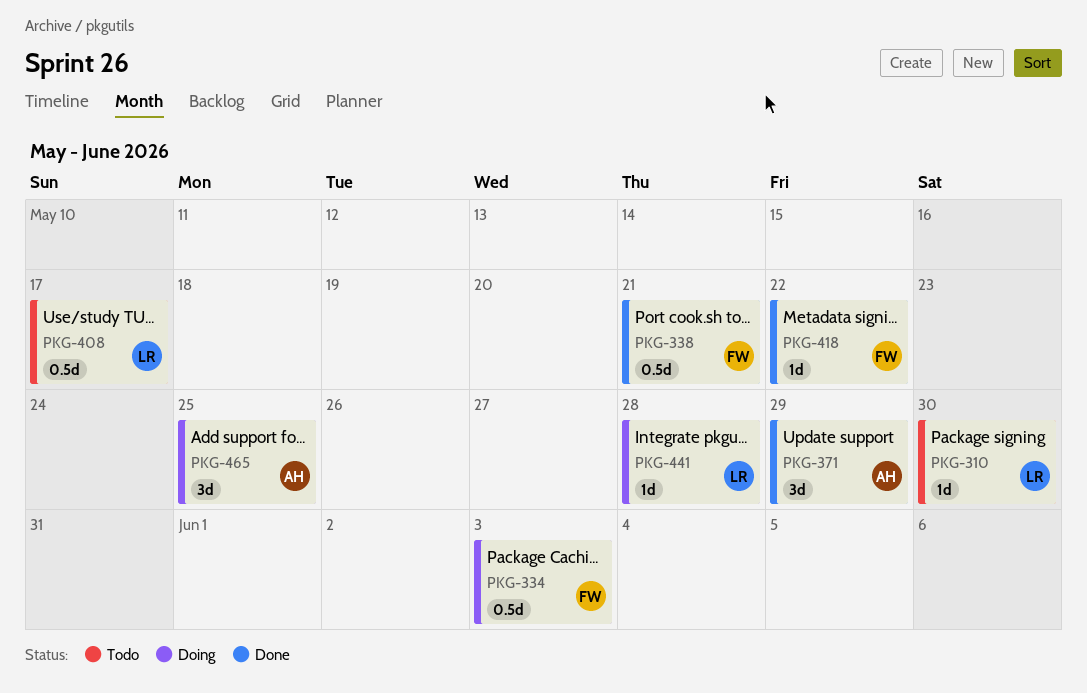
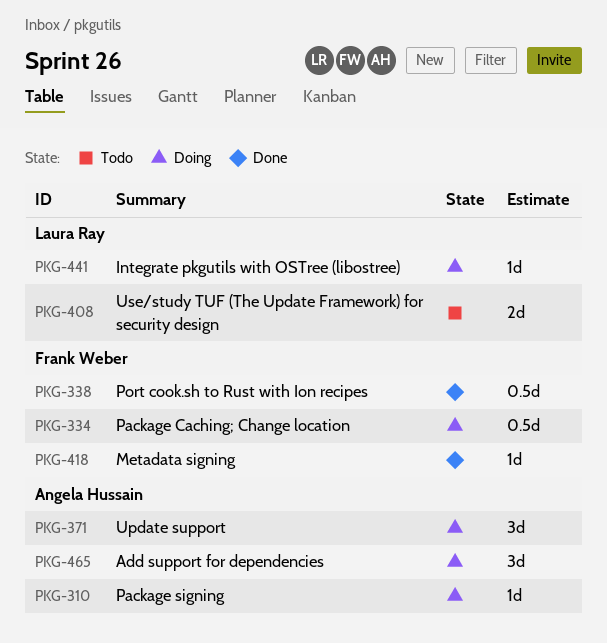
PKG-310, status: Todo -> Doing
PKG-310, owner: Laura Ray -> Angela Hussain
PKG-371, status: Done -> Doing
PKG-408, estimate: 0.5d -> 2d

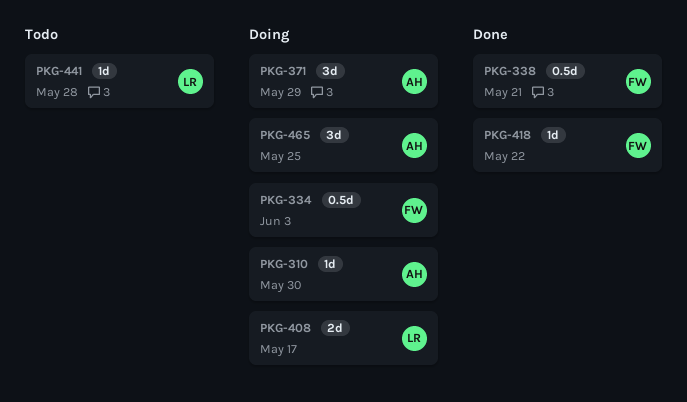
PKG-408, status: Todo -> Doing
PKG-441, status: Doing -> Todo

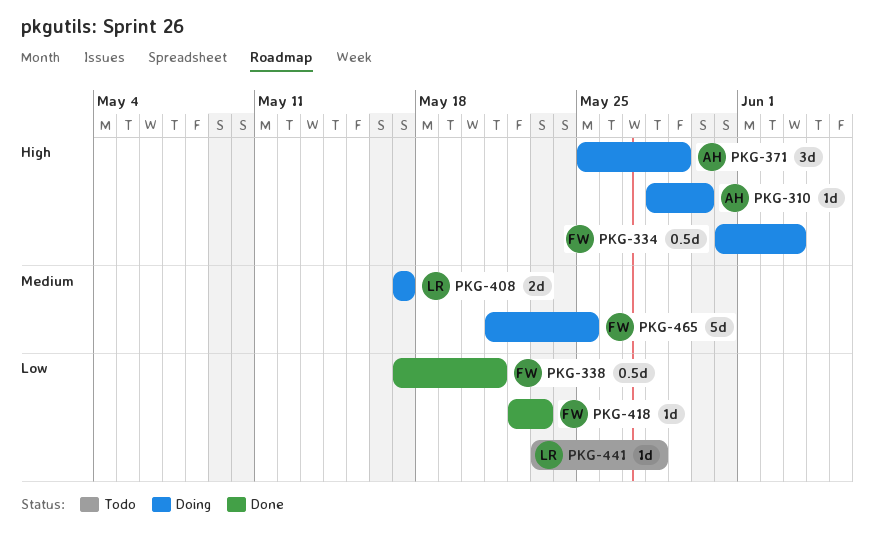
PKG-418, due: May 22 -> May 23
PKG-465, owner: AH -> FW
PKG-465, estimate: 3d -> 5d

